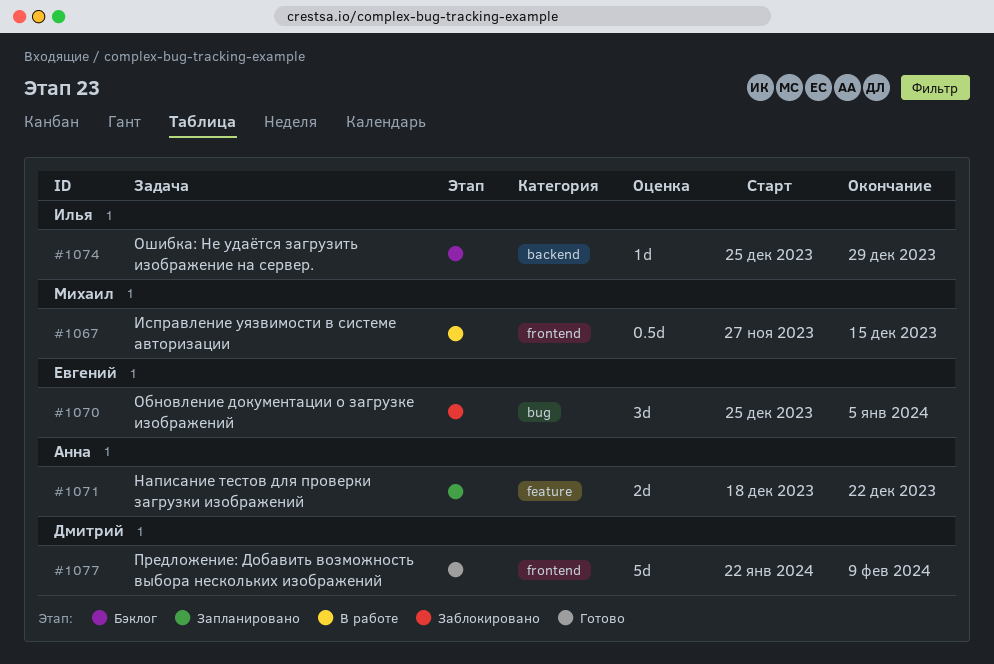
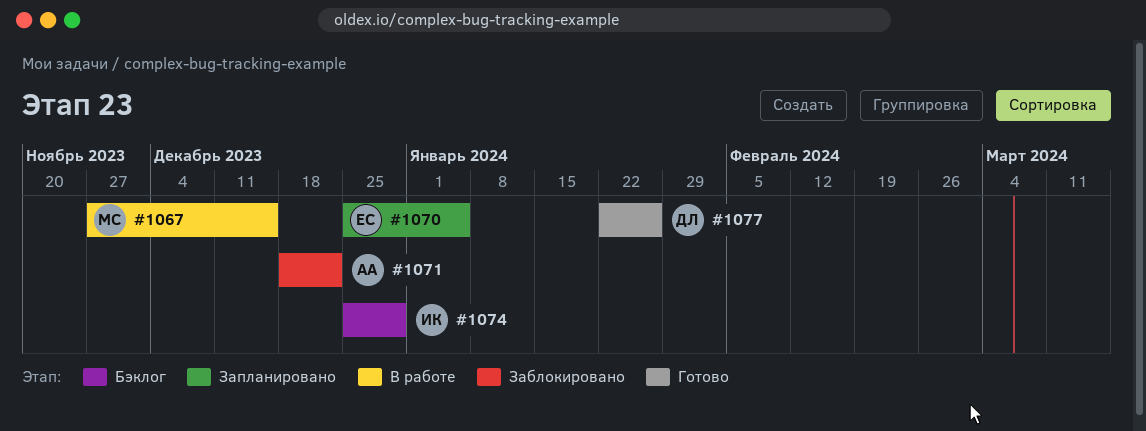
#1070, status: Заблокировано -> Запланировано
#1071, status: Запланировано -> Заблокировано
#1077, due: Feb 9 -> Jan 26

